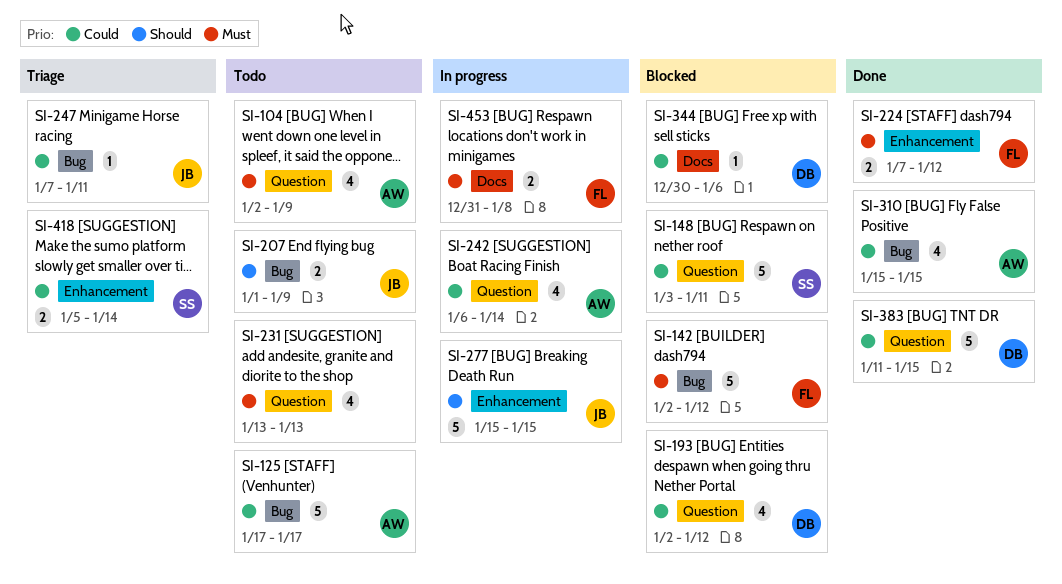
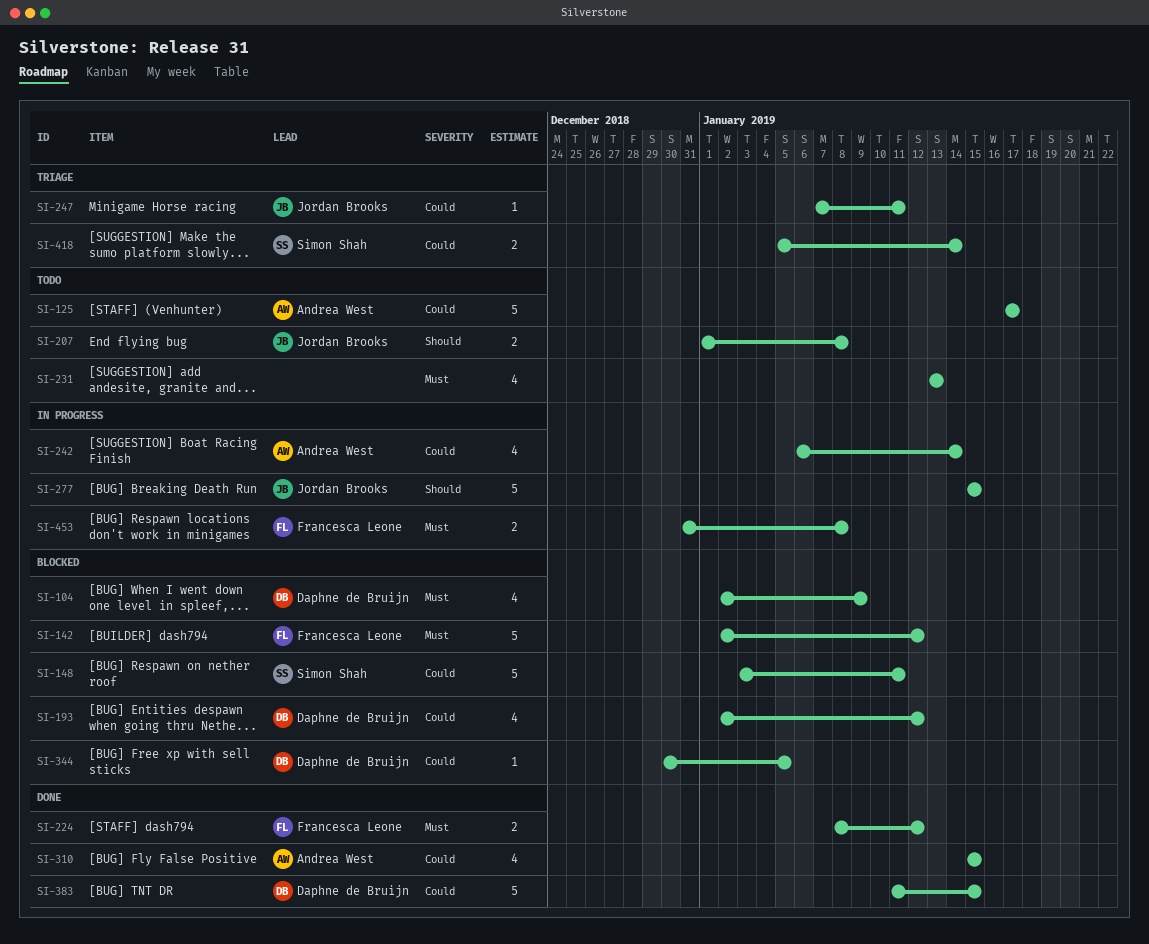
SI-104, status: Todo -> Blocked
SI-104, owner: Andrea West -> Daphne de Bruijn
SI-207, due: Jan 9 -> Jan 8
SI-224, start: Jan 7 -> Jan 8
SI-344, due: Jan 6 -> Jan 5

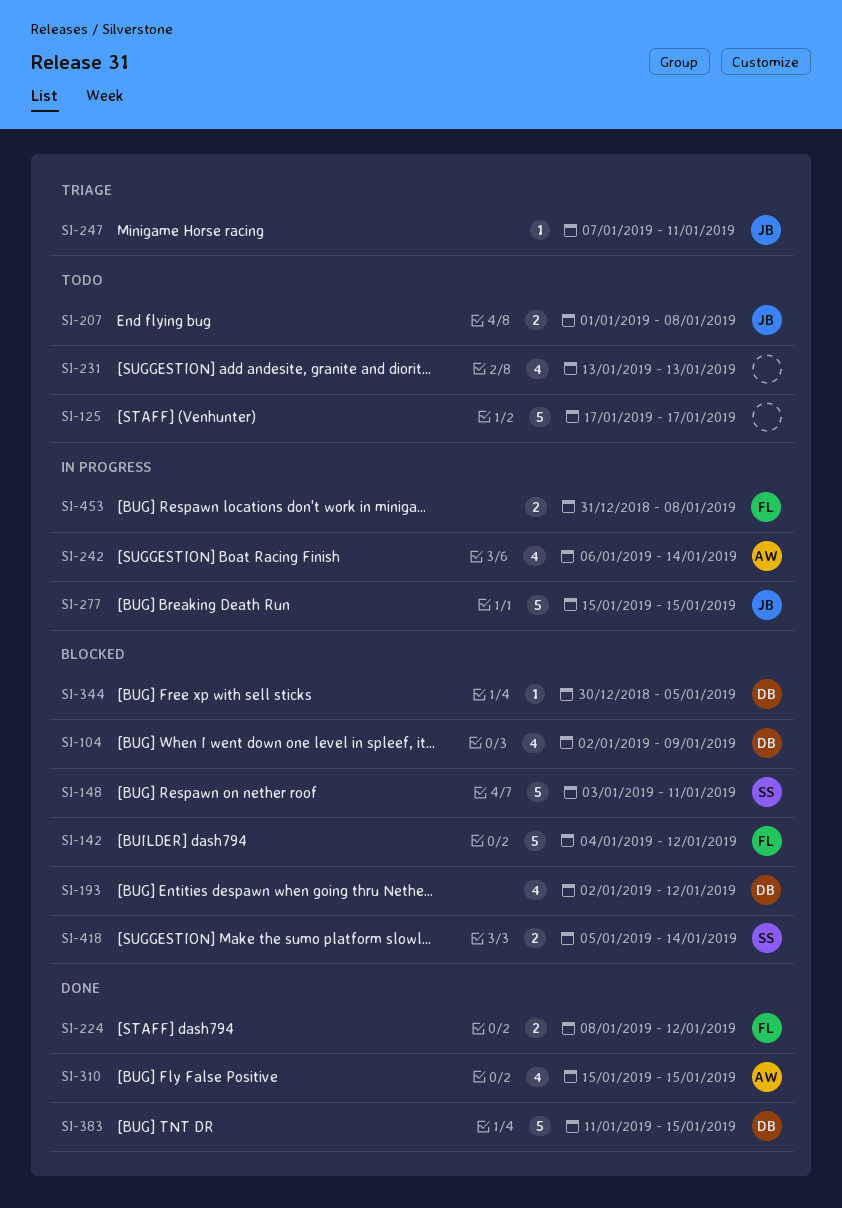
SI-125, owner: Andrea West -> none
SI-142, start: Jan 2 -> Jan 4
SI-418, status: Triage -> Blocked

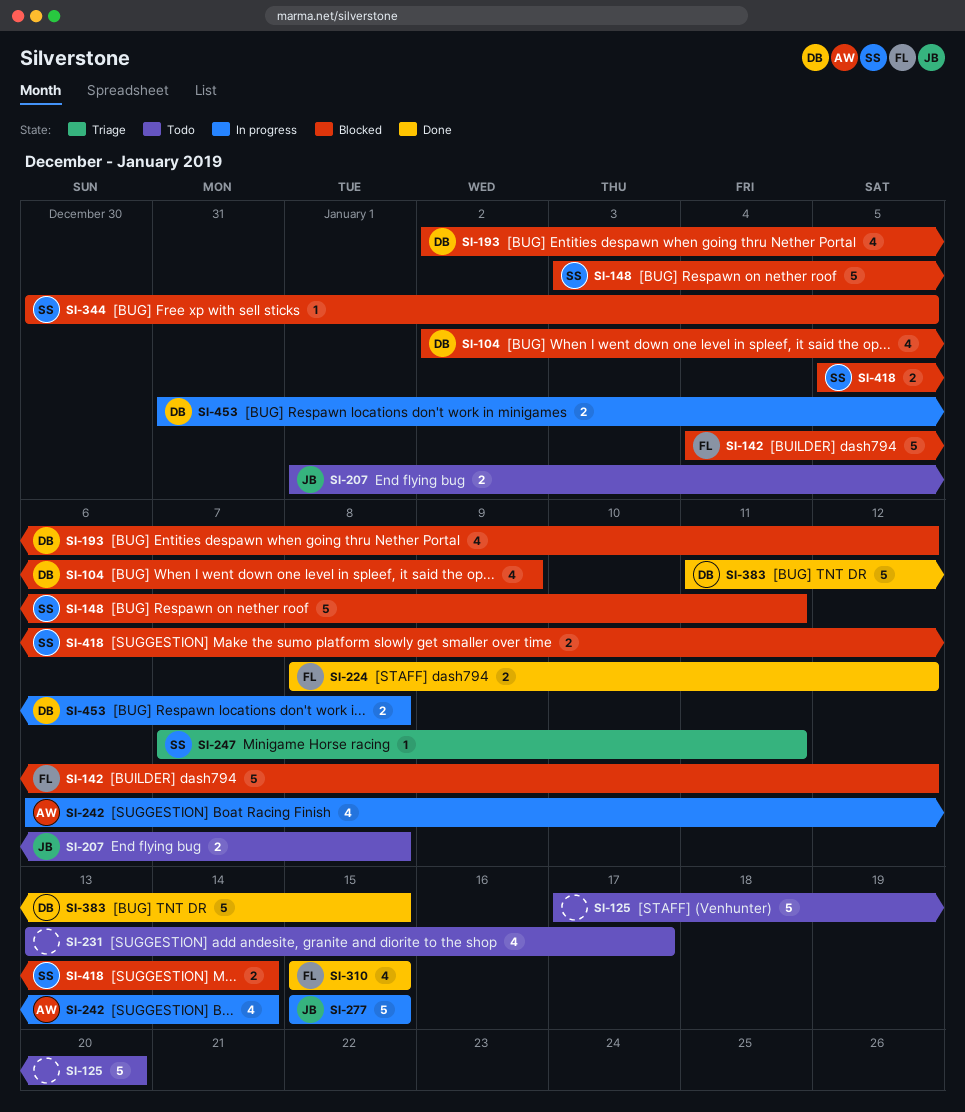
SI-125, due: Jan 17 -> Jan 20
SI-231, due: Jan 13 -> Jan 17
SI-247, owner: JB -> SS
SI-310, owner: AW -> FL
SI-344, owner: DB -> SS
SI-453, owner: FL -> DB

